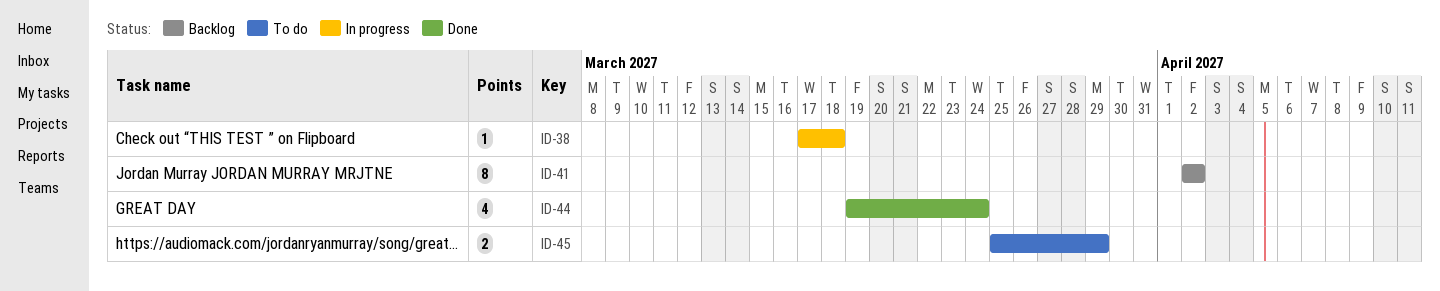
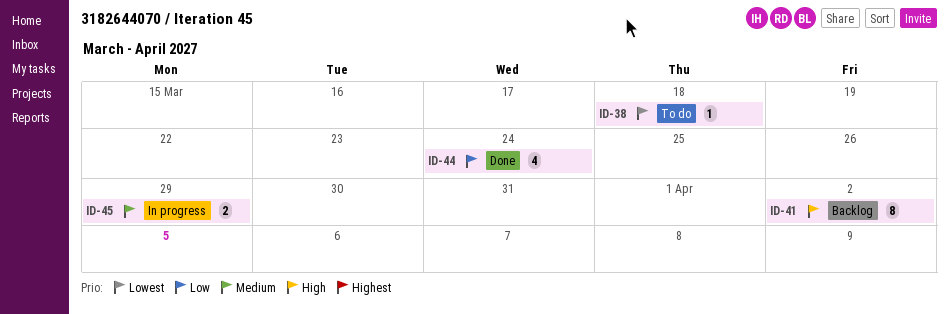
ID-38, status: In progress -> To do
ID-45, status: To do -> In progress

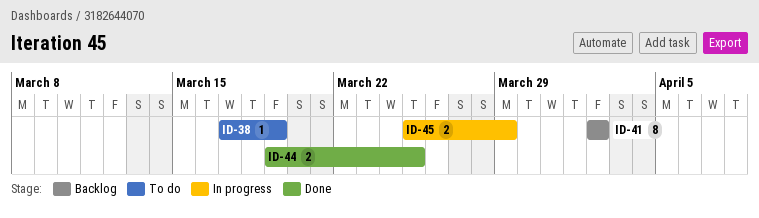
ID-38, due: Mar 18 -> Mar 19
ID-44, estimate: 4 -> 2
ID-44, due: Mar 24 -> Mar 25

